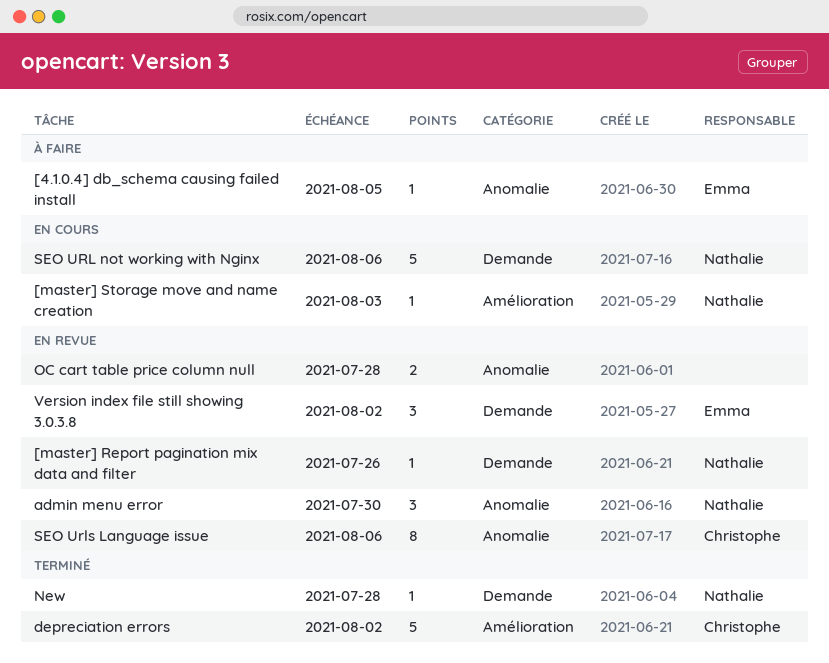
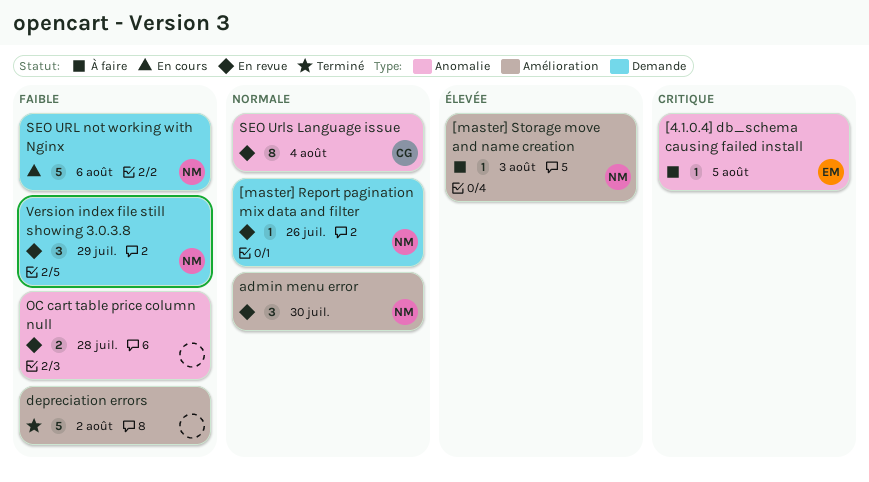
[master] Storage move and name creation, status: En cours -> À faire
admin menu error, label: Anomalie -> Amélioration
depreciation errors, owner: Christophe -> none
New: present -> none
SEO Urls Language issue, due: Aug 6 -> Aug 4
Version index file still showing 3.0.3.8, owner: Emma -> Nathalie
Version index file still showing 3.0.3.8, due: Aug 2 -> Jul 29

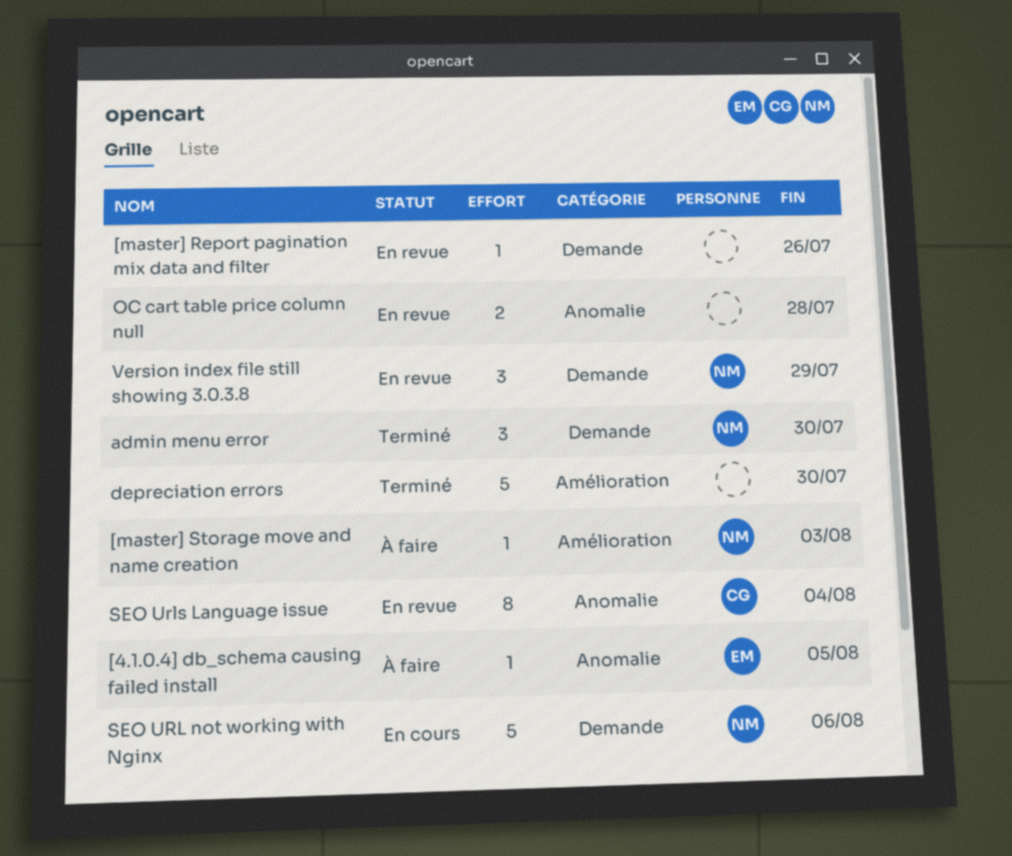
[master] Report pagination mix data and filter, owner: NM -> none
admin menu error, status: En revue -> Terminé
admin menu error, label: Amélioration -> Demande
depreciation errors, due: Aug 2 -> Jul 30

